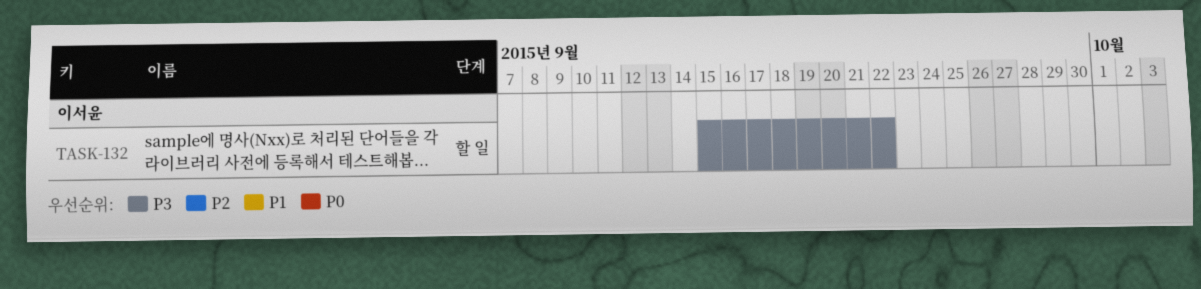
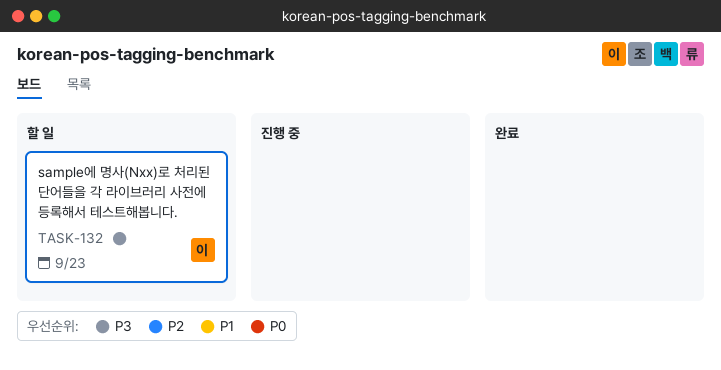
TASK-132, due: Sep 22 -> Sep 23

